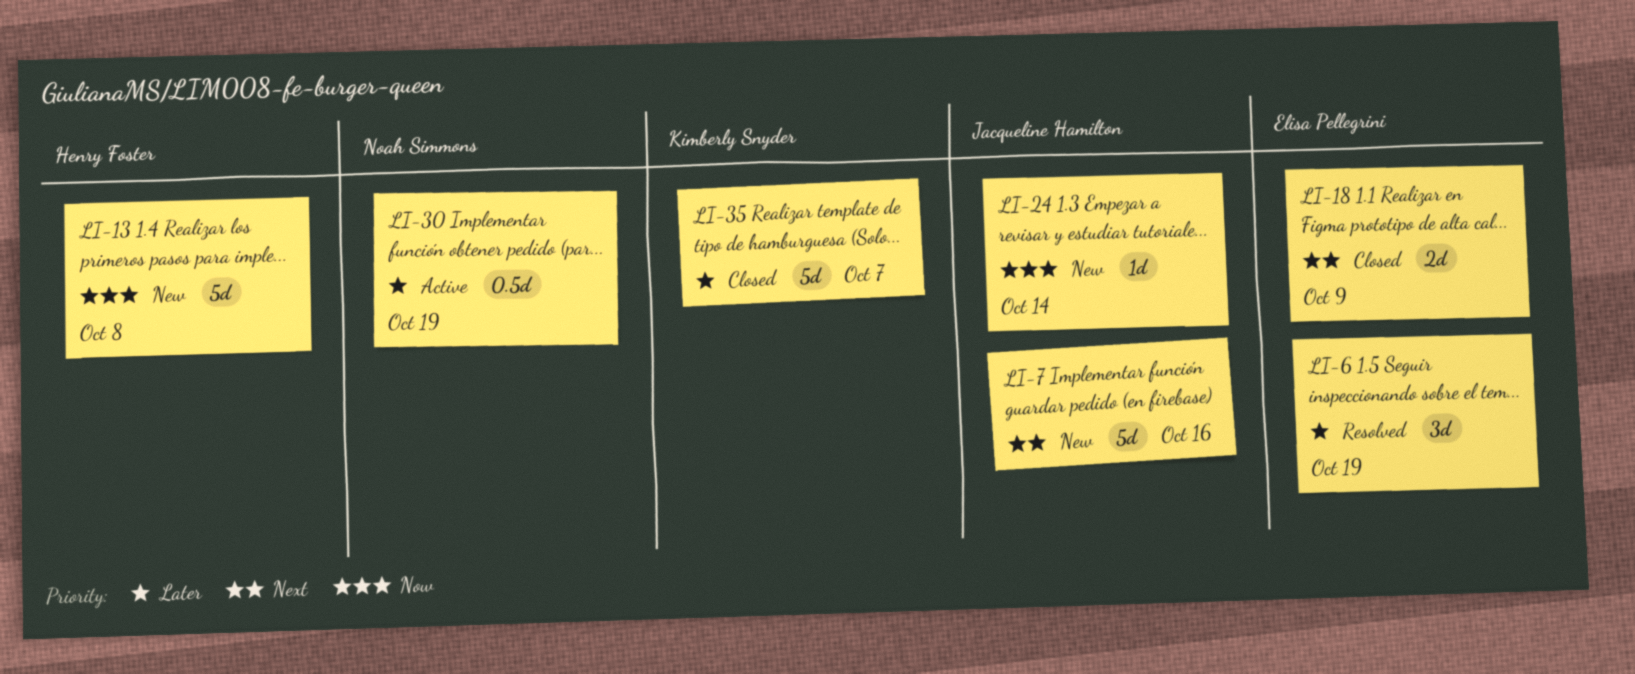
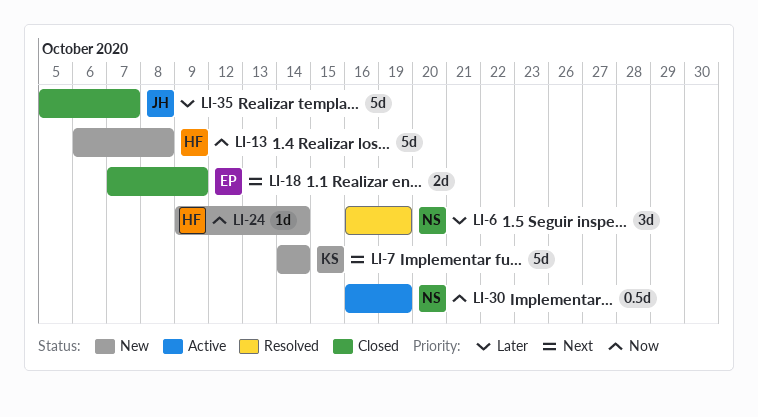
LI-6, owner: Elisa Pellegrini -> Noah Simmons
LI-7, owner: Jacqueline Hamilton -> Kimberly Snyder
LI-7, due: Oct 16 -> Oct 14
LI-24, owner: Jacqueline Hamilton -> Henry Foster
LI-30, priority: Later -> Now
LI-35, owner: Kimberly Snyder -> Jacqueline Hamilton

